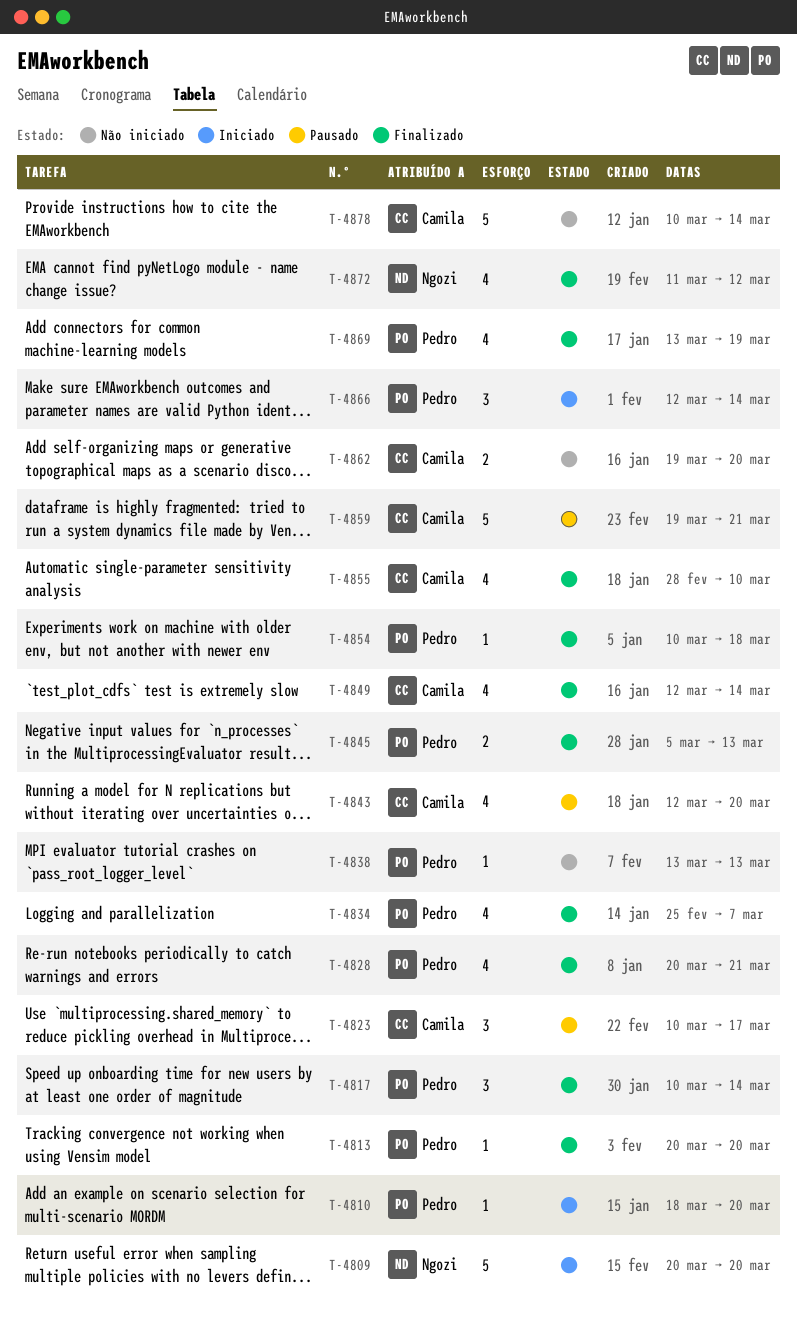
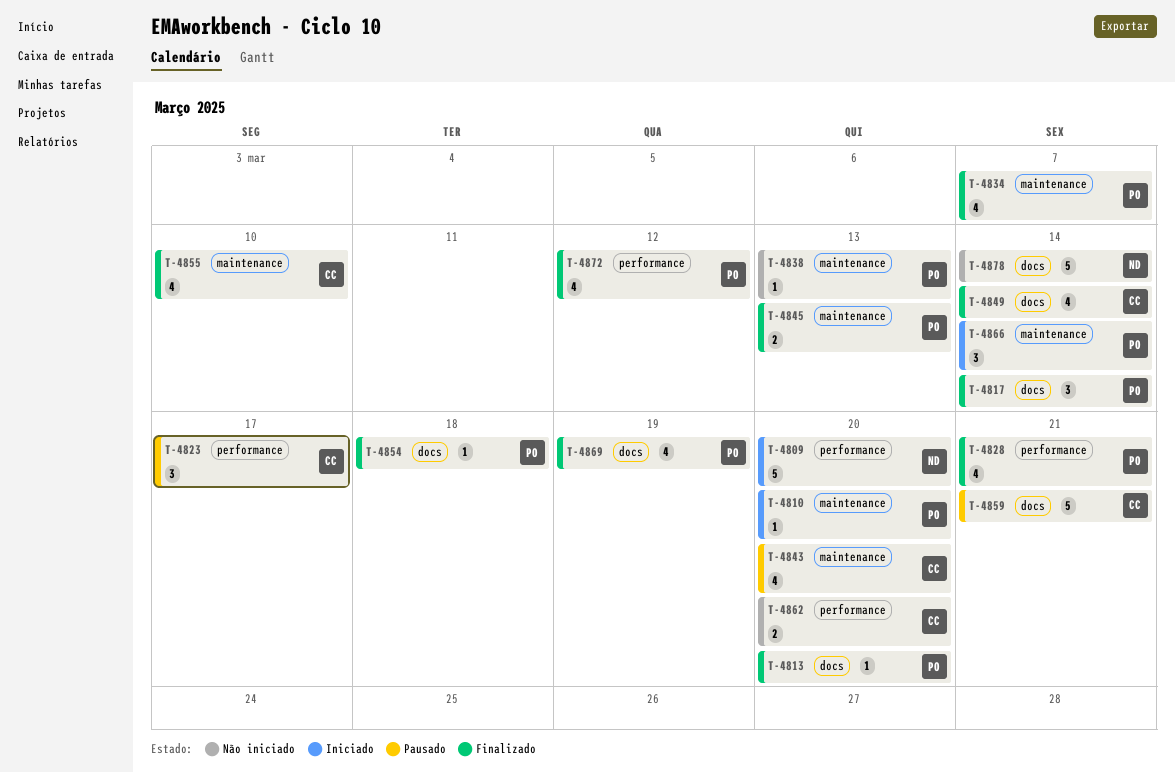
T-4872, owner: Ngozi -> Pedro
T-4878, owner: Camila -> Ngozi

